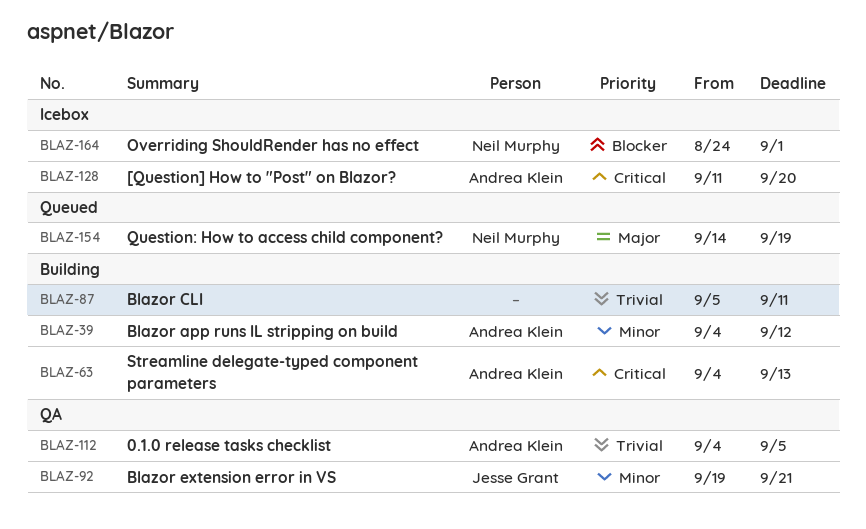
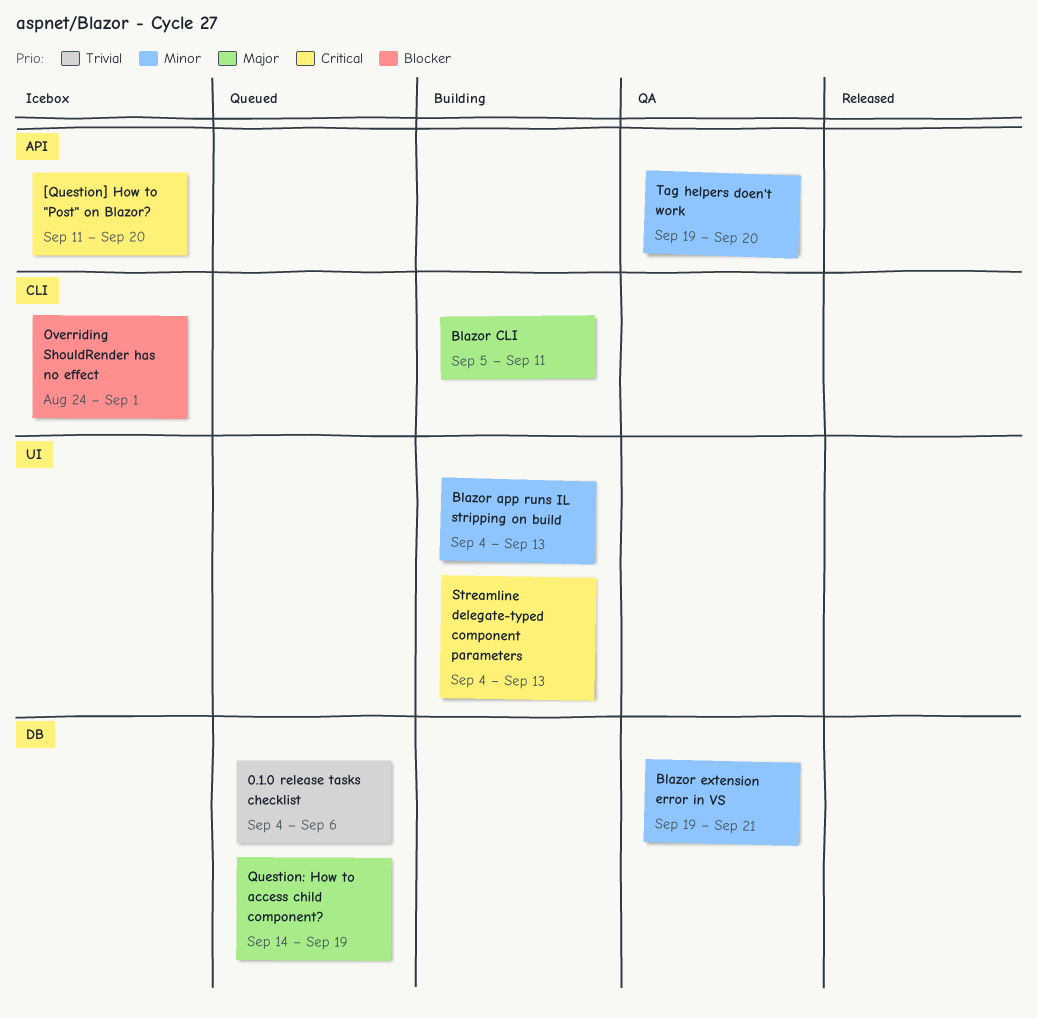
0.1.0 release tasks checklist, status: QA -> Queued
0.1.0 release tasks checklist, due: Sep 5 -> Sep 6
Blazor app runs IL stripping on build, due: Sep 12 -> Sep 13
Blazor CLI, priority: Trivial -> Major
Tag helpers doen't work: none -> present

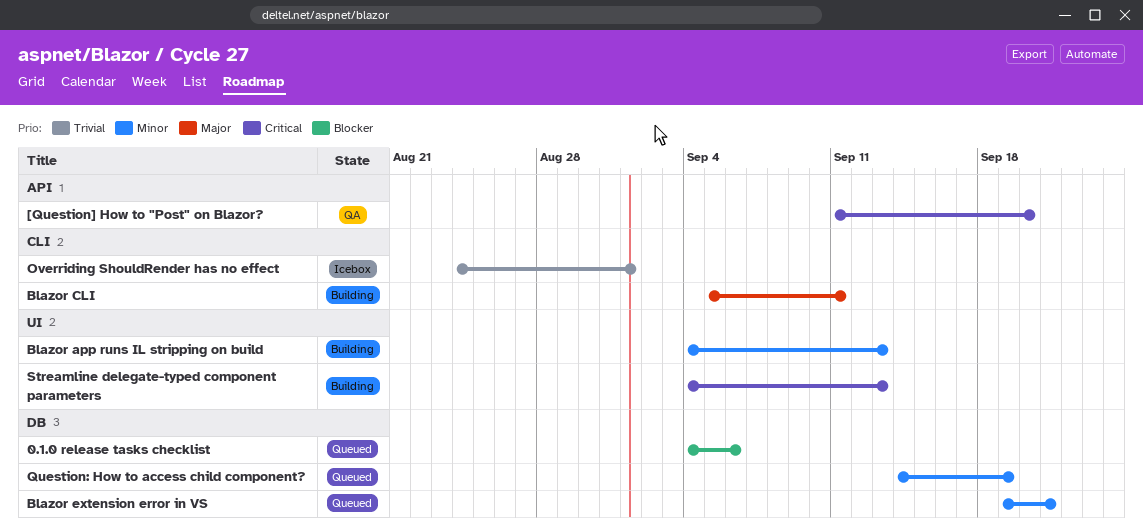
0.1.0 release tasks checklist, priority: Trivial -> Blocker
[Question] How to "Post" on Blazor?, status: Icebox -> QA
Blazor extension error in VS, status: QA -> Queued
Overriding ShouldRender has no effect, priority: Blocker -> Trivial
Question: How to access child component?, priority: Major -> Minor
Tag helpers doen't work: present -> none

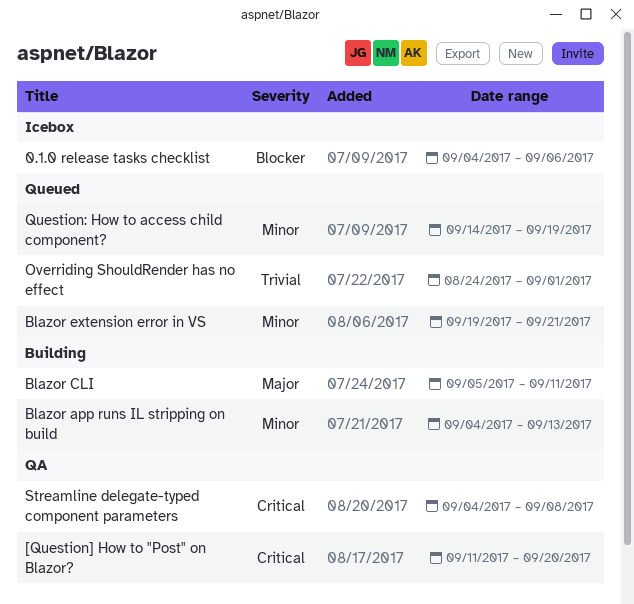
0.1.0 release tasks checklist, status: Queued -> Icebox
Overriding ShouldRender has no effect, status: Icebox -> Queued
Streamline delegate-typed component parameters, status: Building -> QA
Streamline delegate-typed component parameters, due: Sep 13 -> Sep 8

